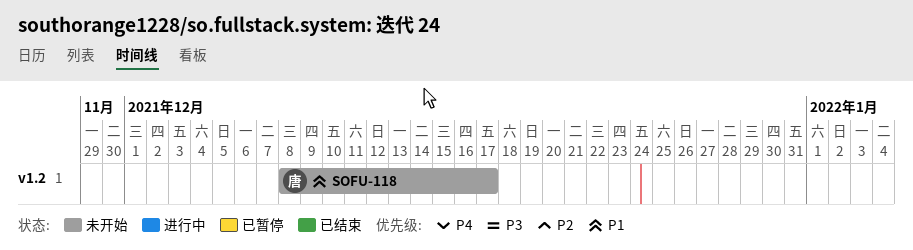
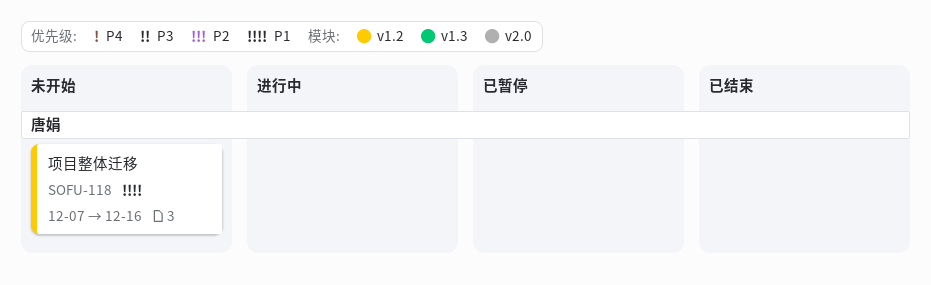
SOFU-118, start: Dec 8 -> Dec 7
SOFU-118, due: Dec 17 -> Dec 16

